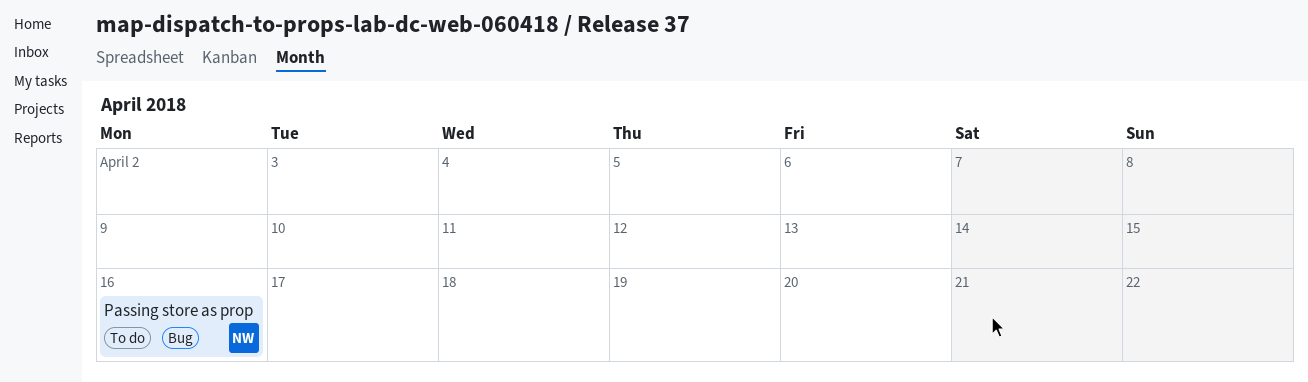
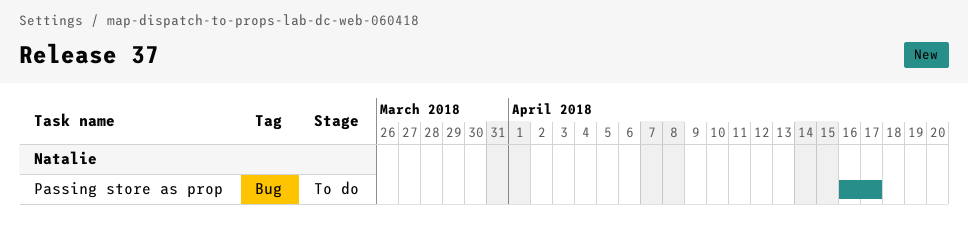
Passing store as prop, due: Apr 16 -> Apr 17

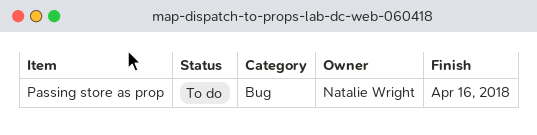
Passing store as prop, due: Apr 17 -> Apr 16

